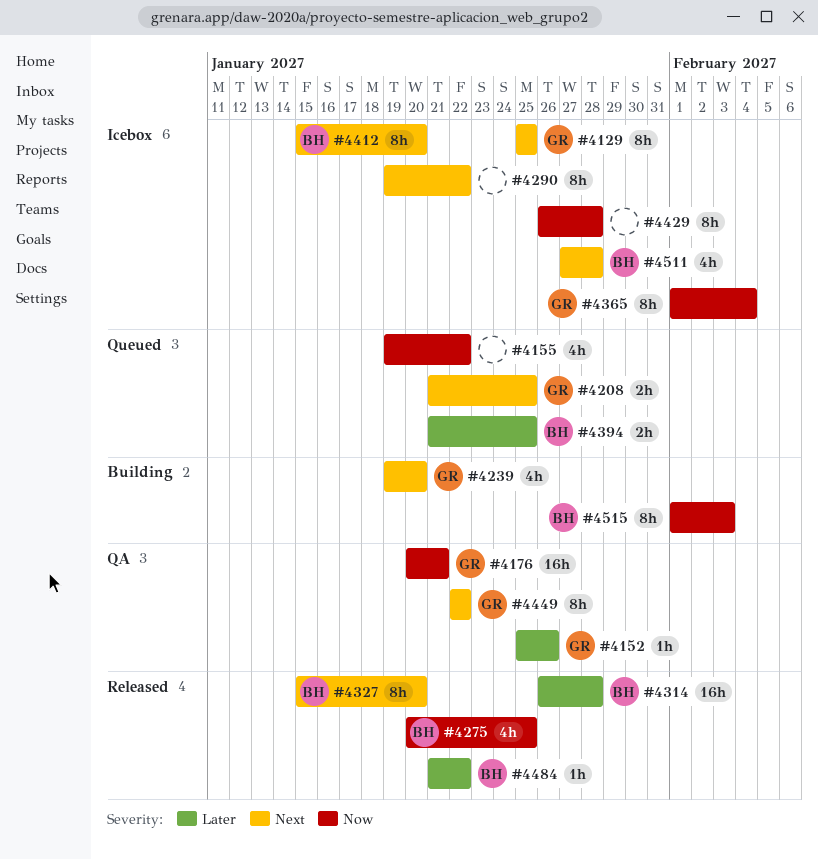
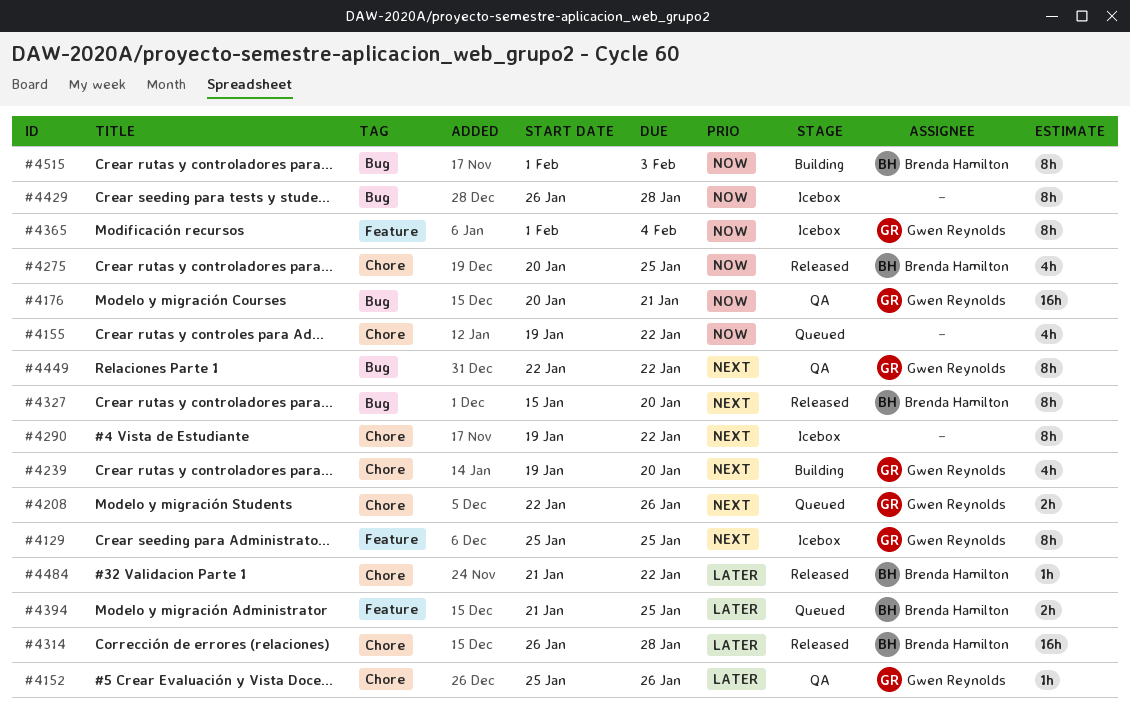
#4208, start: Jan 21 -> Jan 22
#4208, due: Jan 25 -> Jan 26
#4412: present -> none
#4511: present -> none

